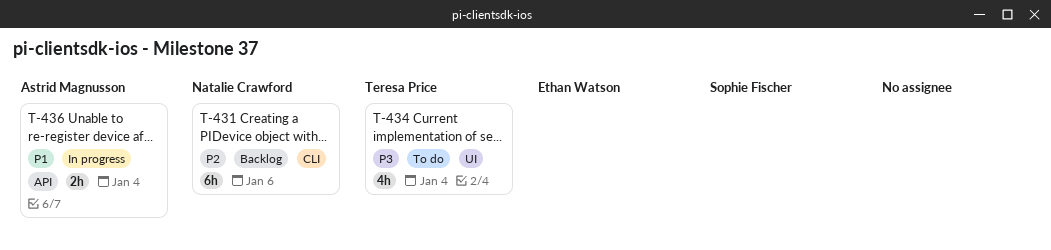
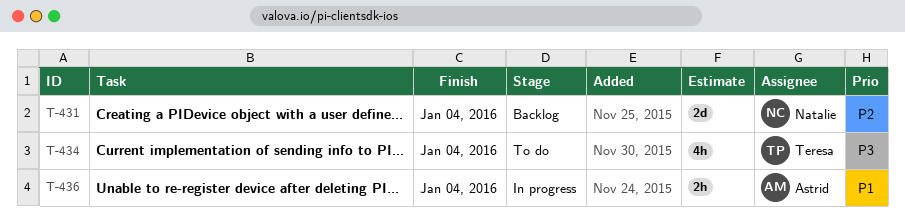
T-431, estimate: 6h -> 2d
T-431, due: Jan 6 -> Jan 4

